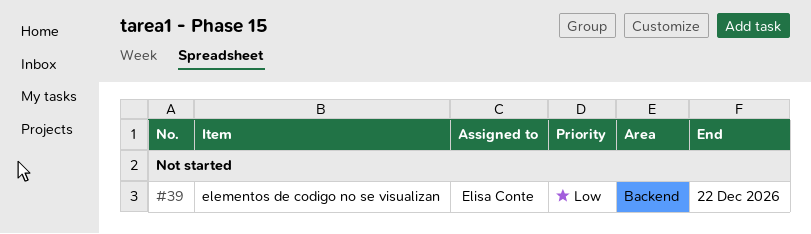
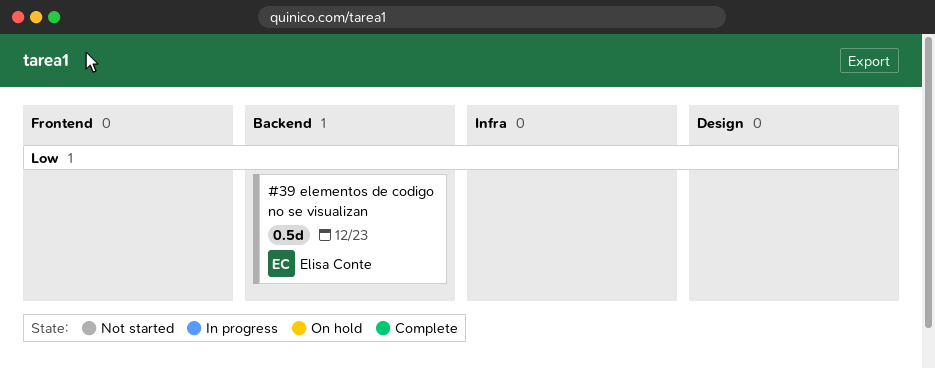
#39, due: Dec 22 -> Dec 23

